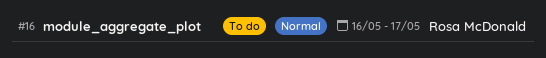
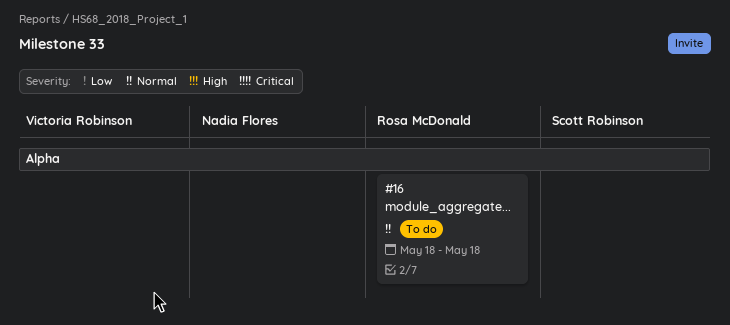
#16, start: May 16 -> May 18
#16, due: May 17 -> May 18

